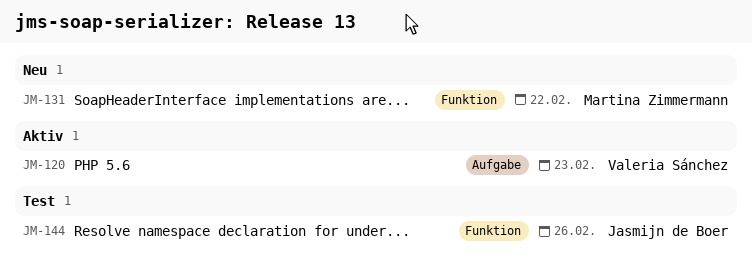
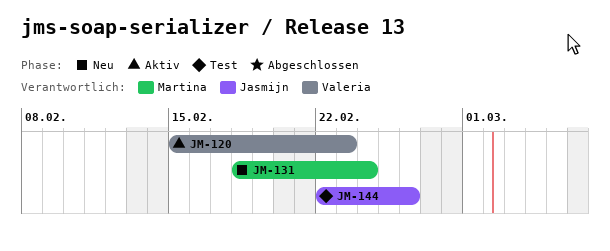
JM-131, due: Feb 22 -> Feb 24

